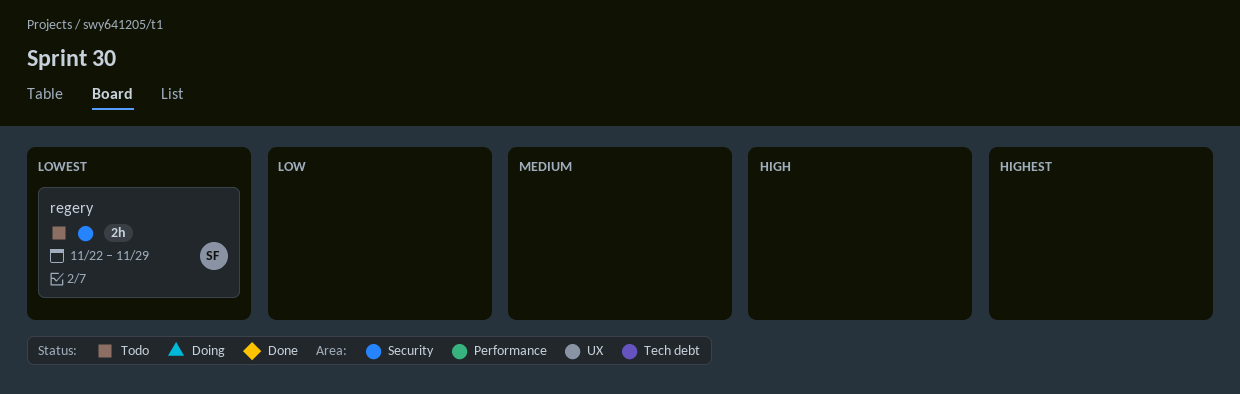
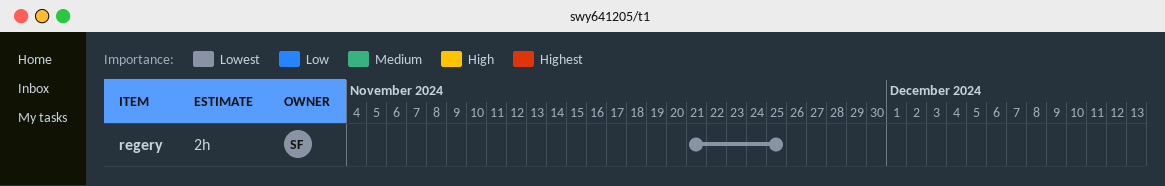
regery, start: Nov 22 -> Nov 21
regery, due: Nov 29 -> Nov 25

